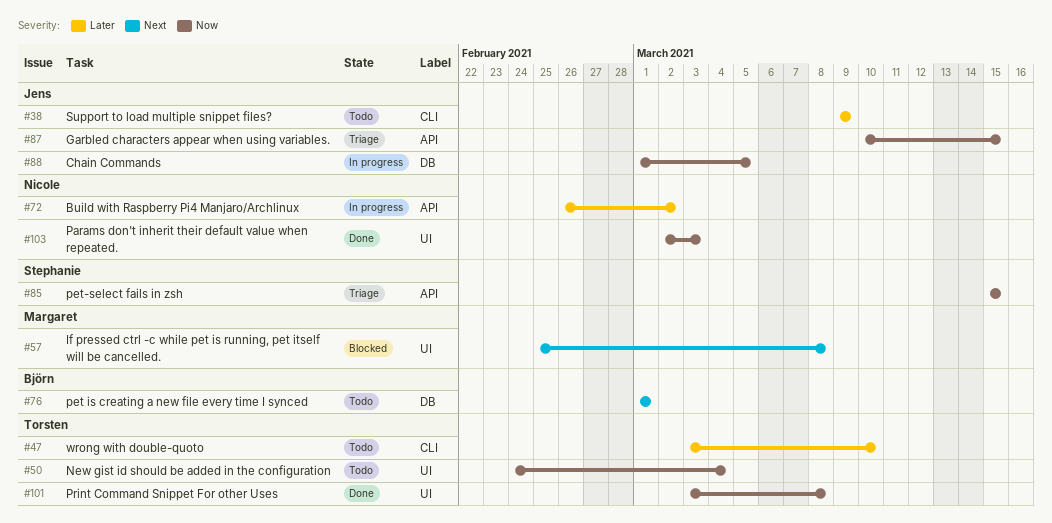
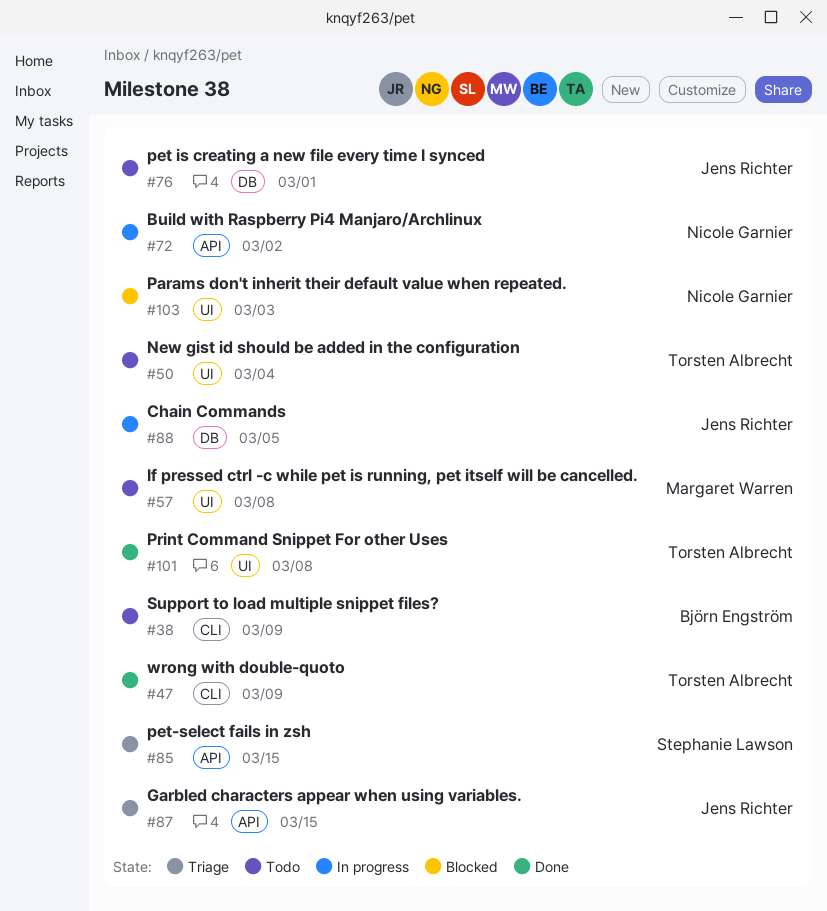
#38, owner: Jens Richter -> Björn Engström
#47, status: Todo -> Done
#47, due: Mar 10 -> Mar 9
#57, status: Blocked -> Todo
#76, owner: Björn Engström -> Jens Richter
#103, status: Done -> Blocked

